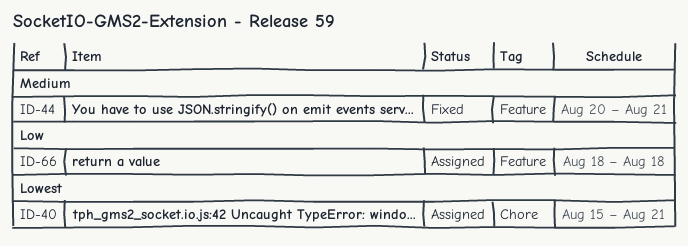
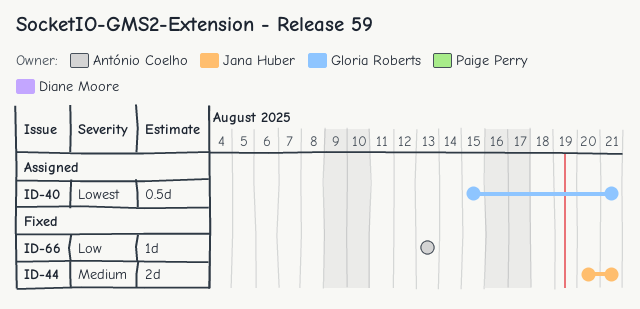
ID-66, status: Assigned -> Fixed
ID-66, start: Aug 18 -> Aug 13
ID-66, due: Aug 18 -> Aug 13

